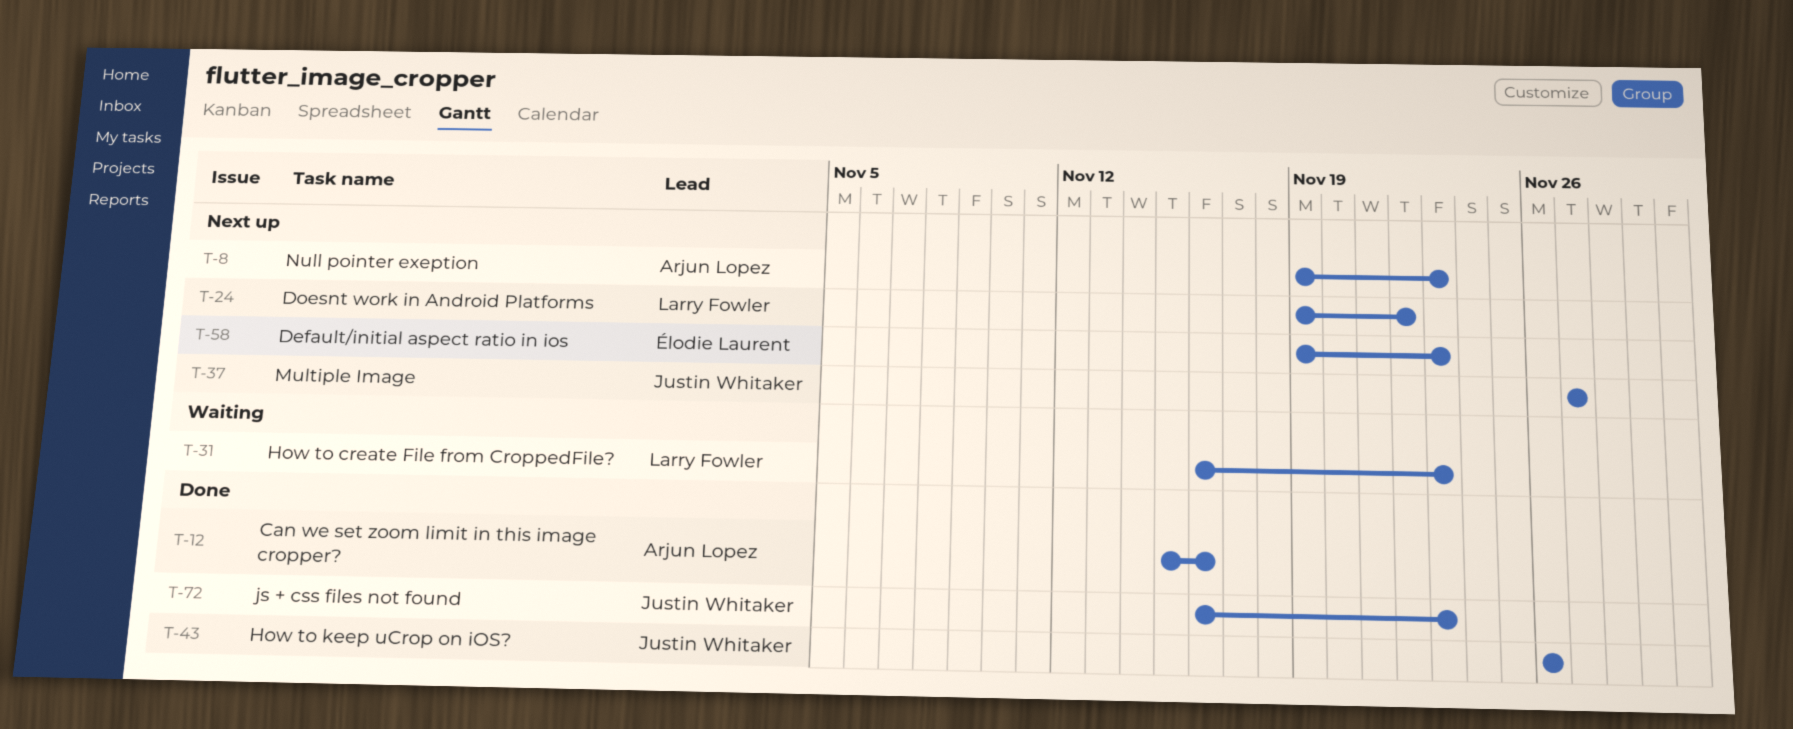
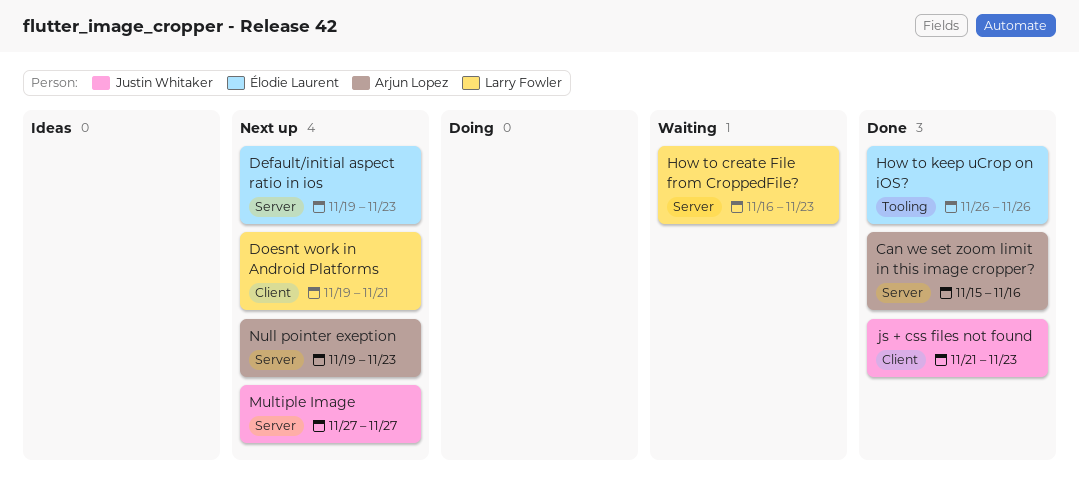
Doesnt work in Android Platforms, due: Nov 22 -> Nov 21
How to keep uCrop on iOS?, owner: Justin Whitaker -> Élodie Laurent
js + css files not found, start: Nov 16 -> Nov 21

